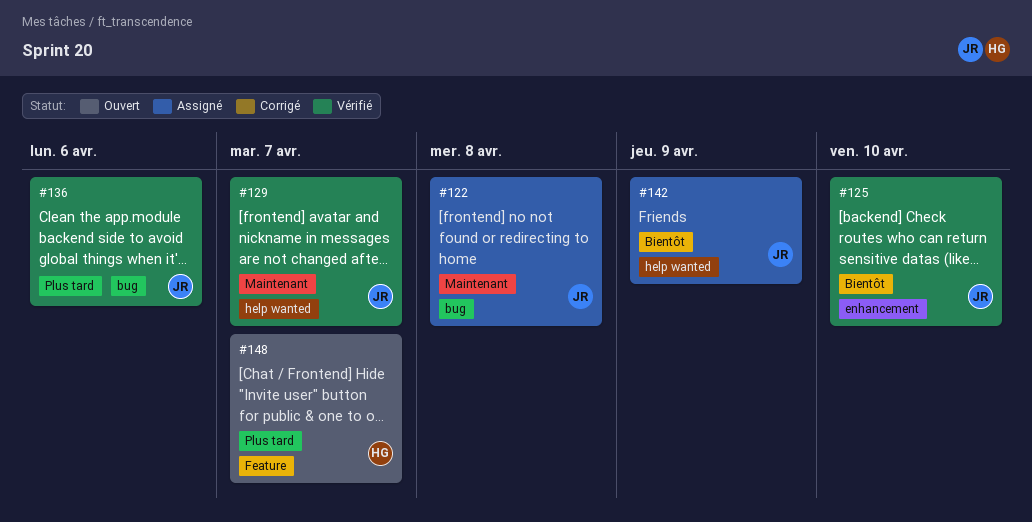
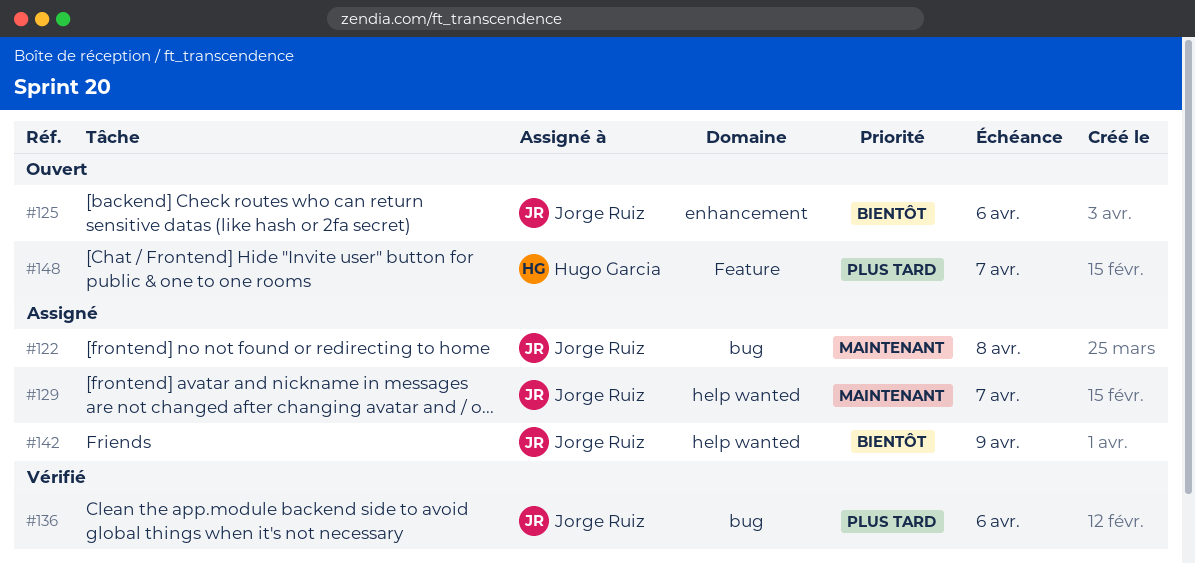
#125, status: Vérifié -> Ouvert
#125, due: Apr 10 -> Apr 6
#129, status: Vérifié -> Assigné

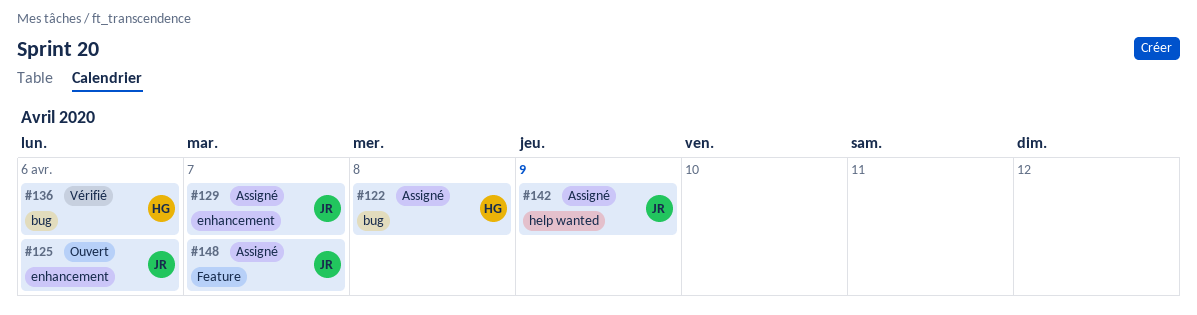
#122, owner: Jorge Ruiz -> Hugo Garcia
#129, label: help wanted -> enhancement
#136, owner: Jorge Ruiz -> Hugo Garcia
#148, status: Ouvert -> Assigné
#148, owner: Hugo Garcia -> Jorge Ruiz

